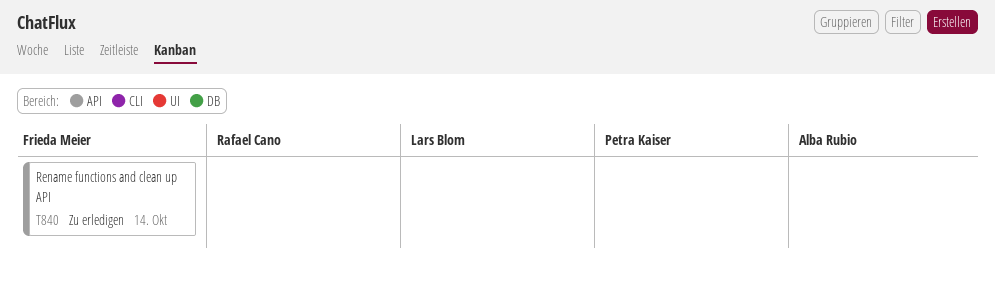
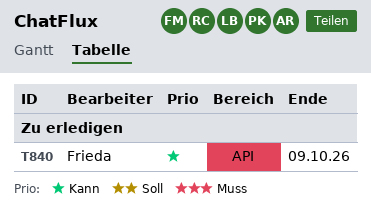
T840, due: Oct 14 -> Oct 9

